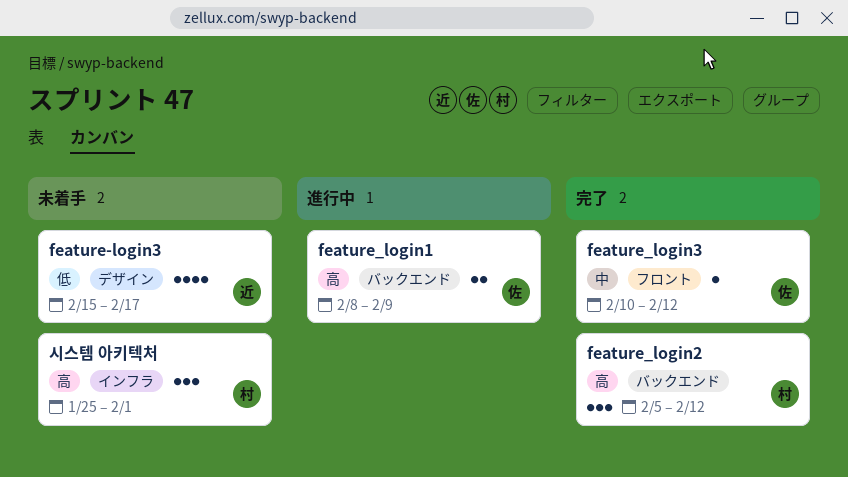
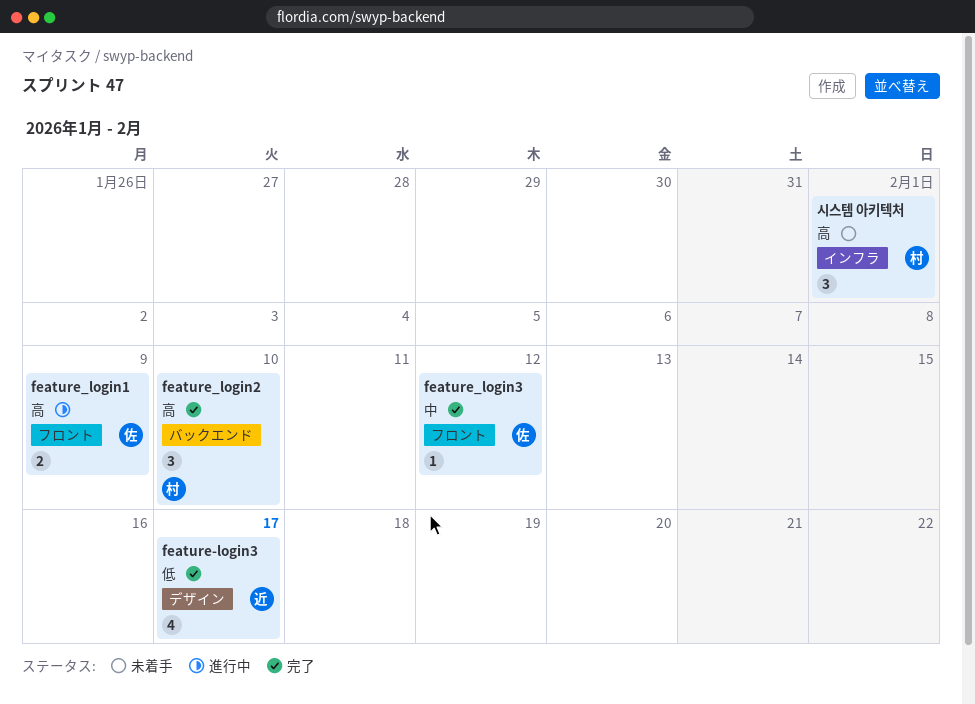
feature-login3, status: 未着手 -> 完了
feature_login1, label: バックエンド -> フロント
feature_login2, due: Feb 12 -> Feb 10

